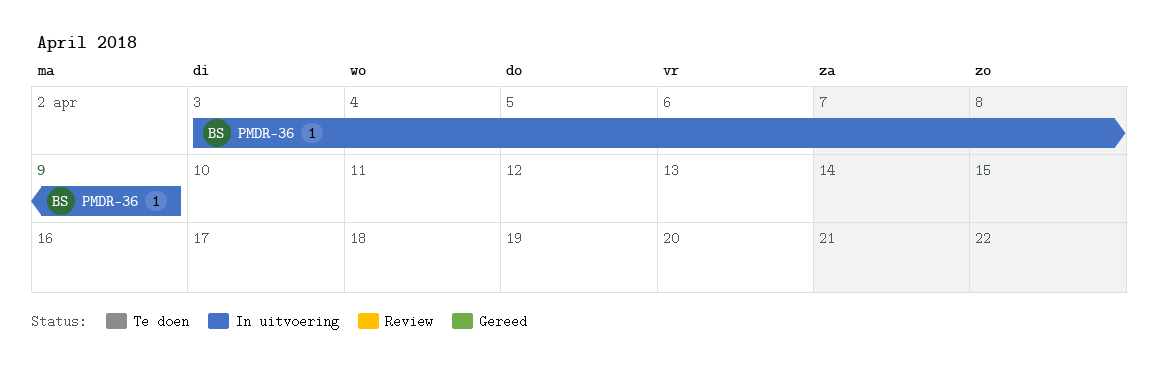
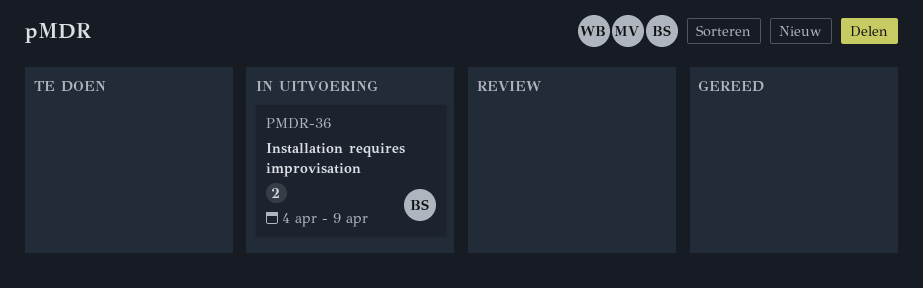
PMDR-36, estimate: 1 -> 2
PMDR-36, start: Apr 3 -> Apr 4

